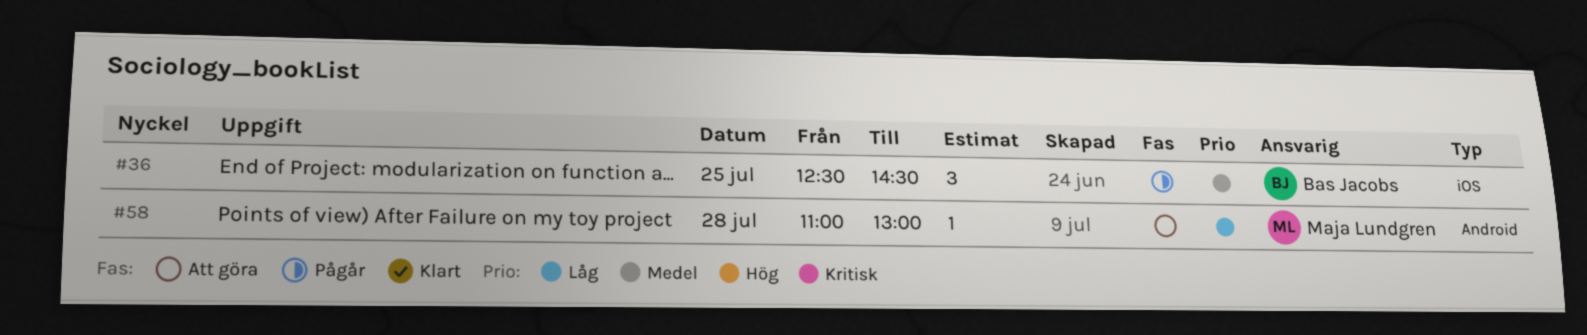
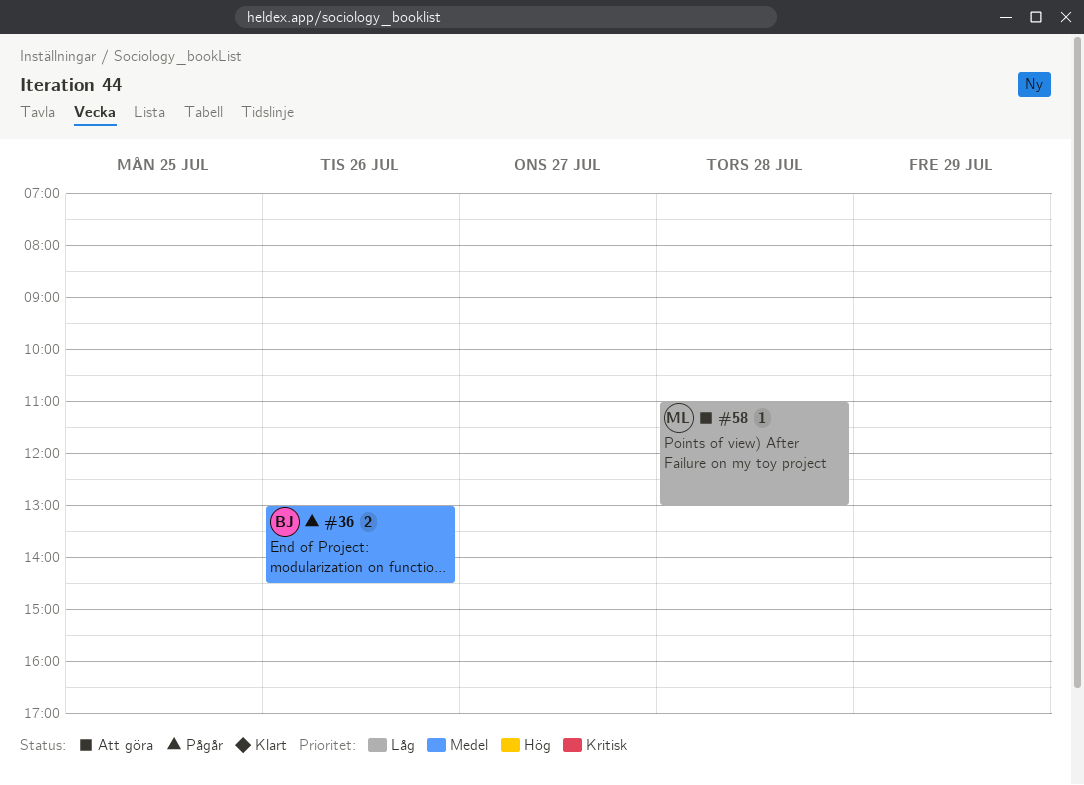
#36, estimate: 3 -> 2
#36, day: Jul 25 -> Jul 26
#36, begins: 12:30 -> 13:00

